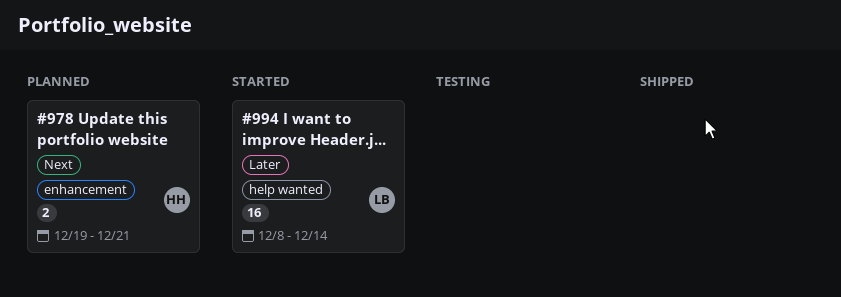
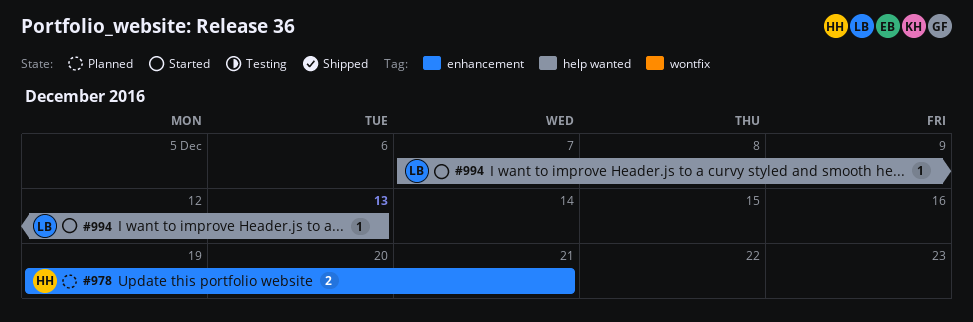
#994, estimate: 16 -> 1
#994, start: Dec 8 -> Dec 7
#994, due: Dec 14 -> Dec 13

